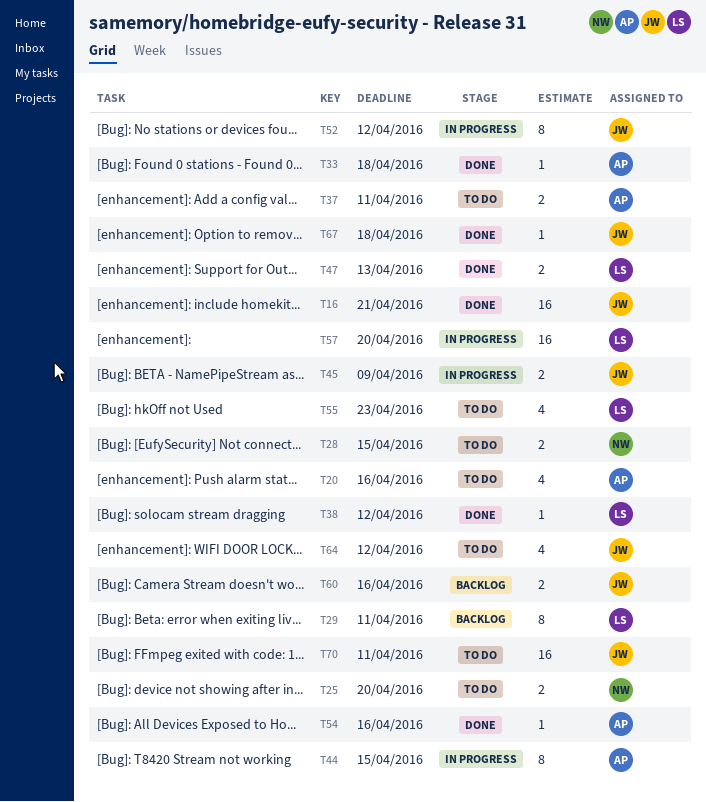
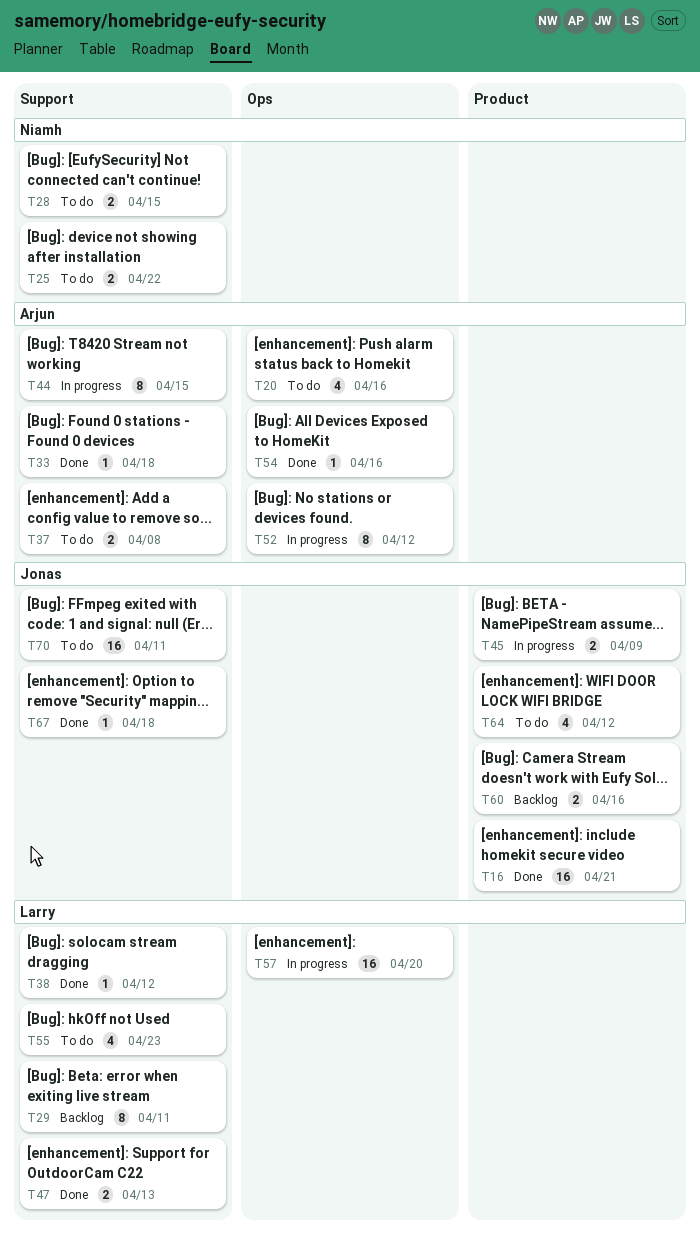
T25, due: Apr 20 -> Apr 22
T37, due: Apr 11 -> Apr 8
T52, owner: Jonas -> Arjun

